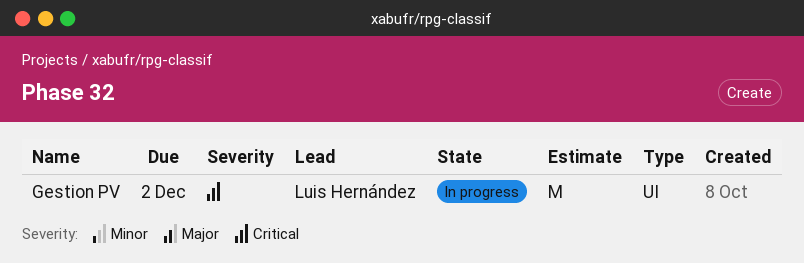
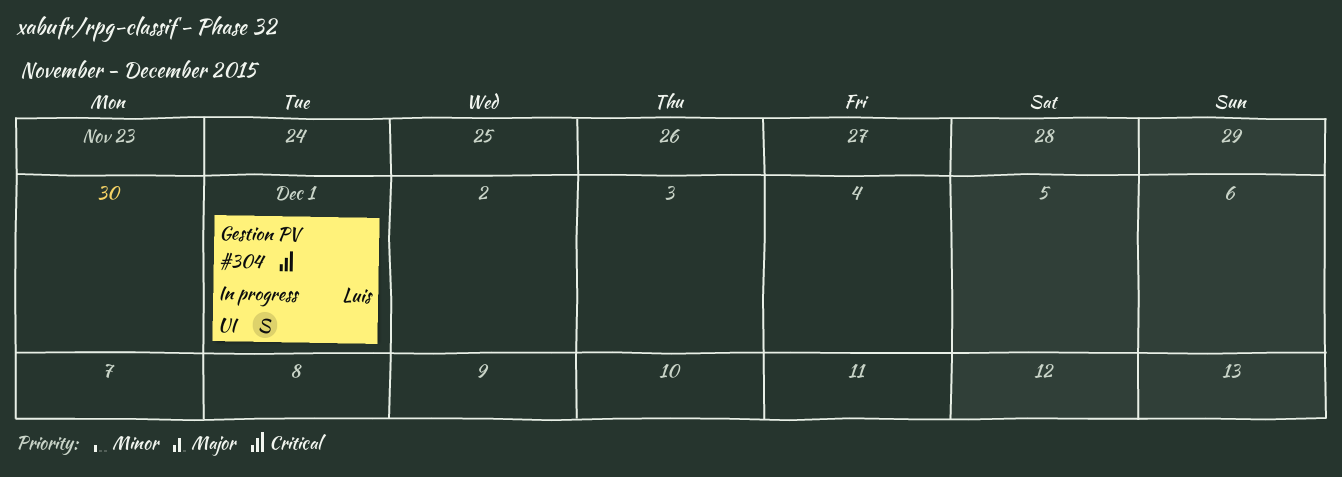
Gestion PV, estimate: M -> S
Gestion PV, due: Dec 2 -> Dec 1

